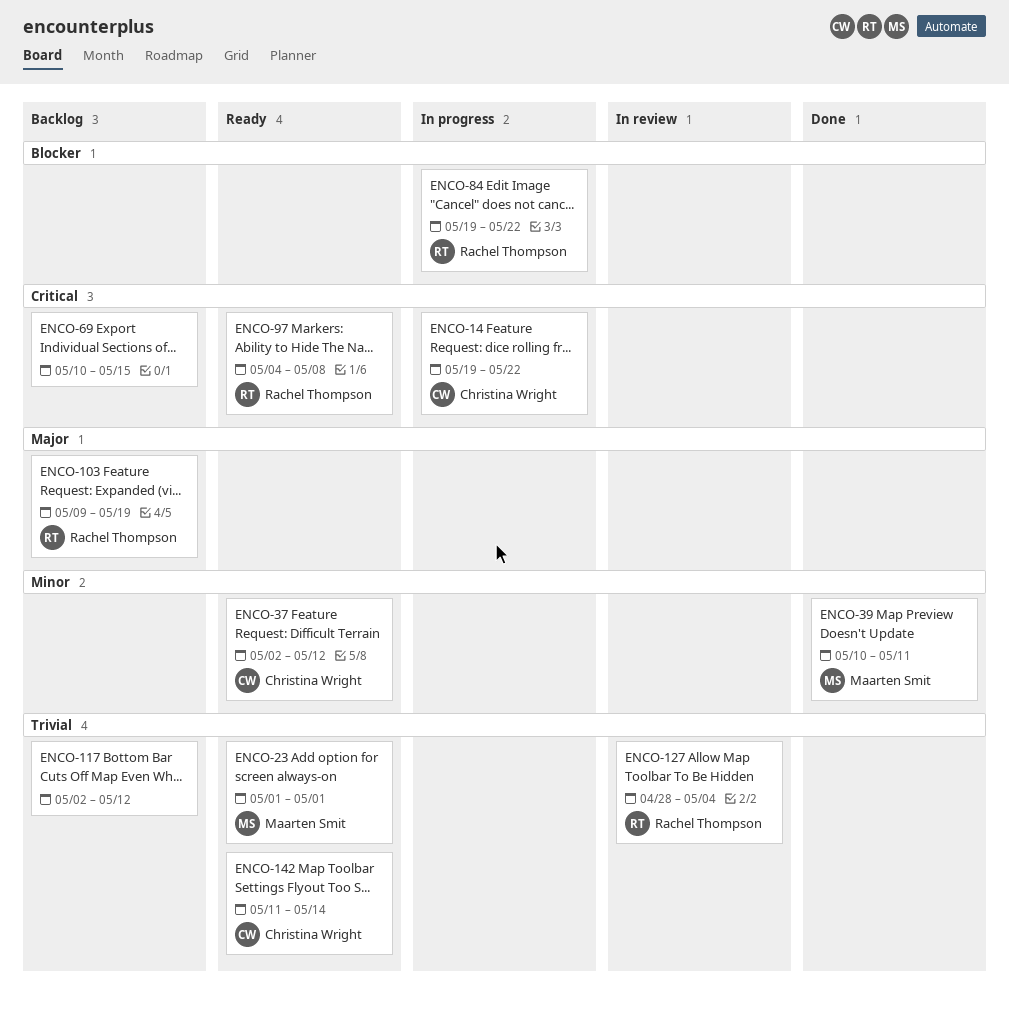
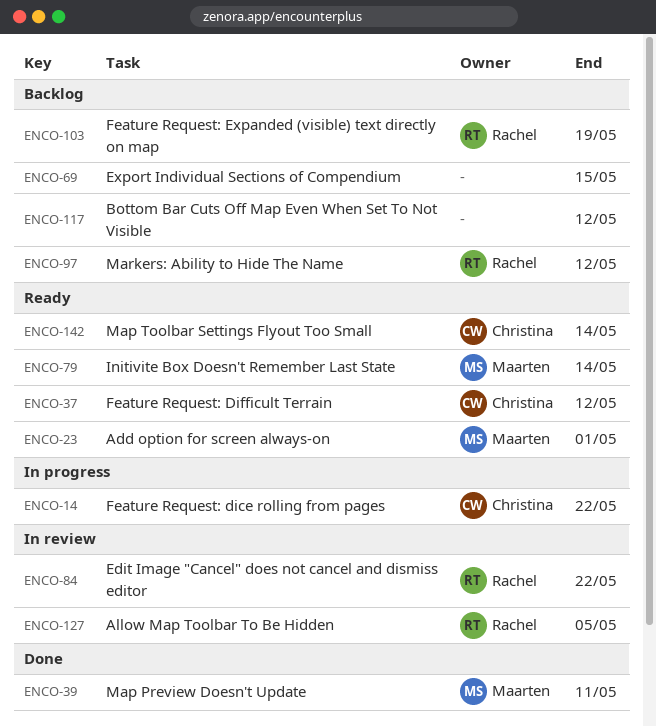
ENCO-79: none -> present
ENCO-84, status: In progress -> In review
ENCO-97, status: Ready -> Backlog
ENCO-97, due: May 8 -> May 12
ENCO-127, due: May 4 -> May 5

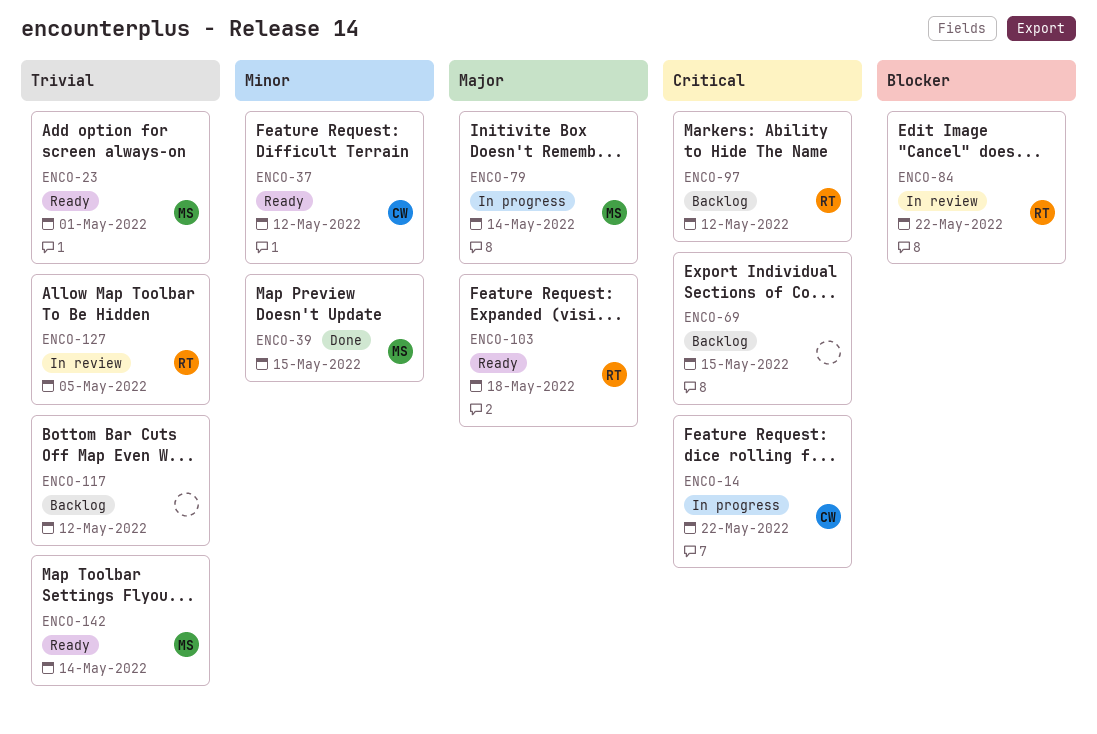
ENCO-39, due: May 11 -> May 15
ENCO-79, status: Ready -> In progress
ENCO-103, status: Backlog -> Ready
ENCO-103, due: May 19 -> May 18
ENCO-142, owner: Christina -> Maarten

